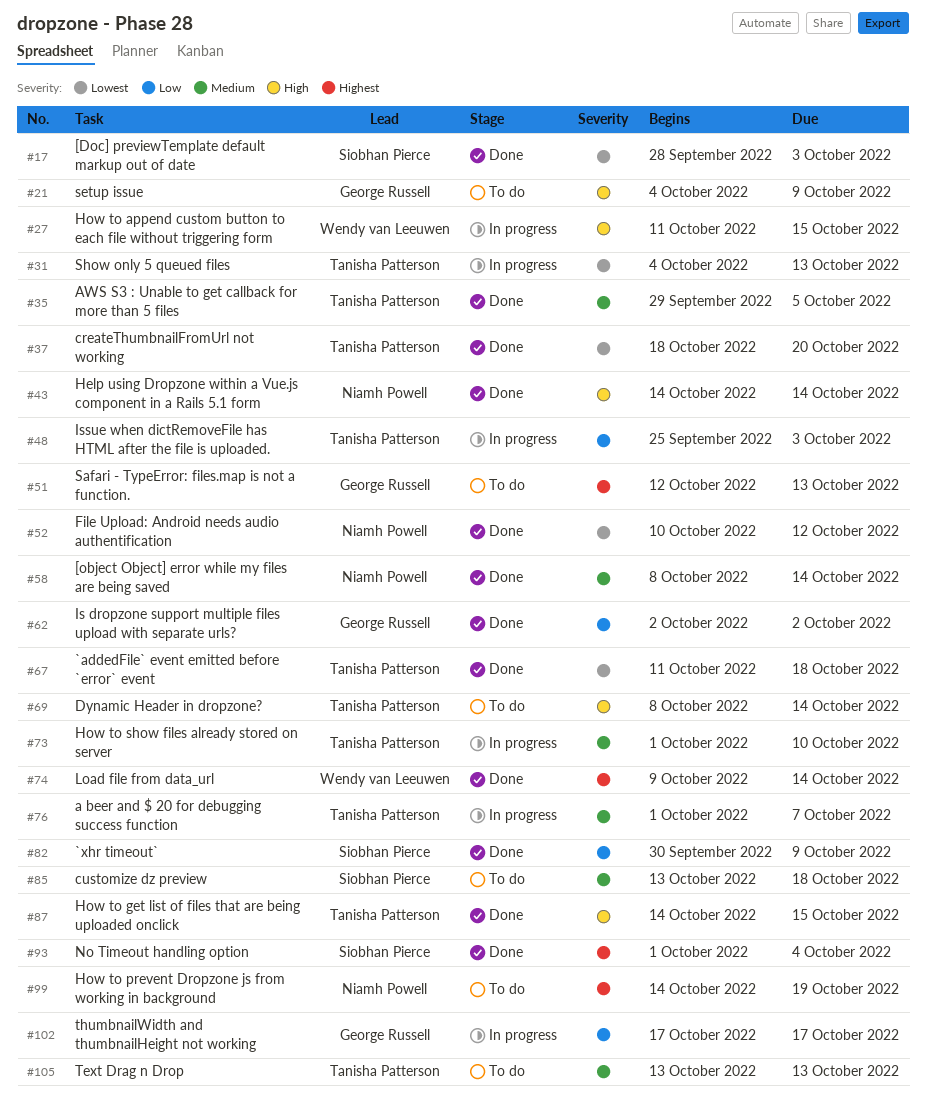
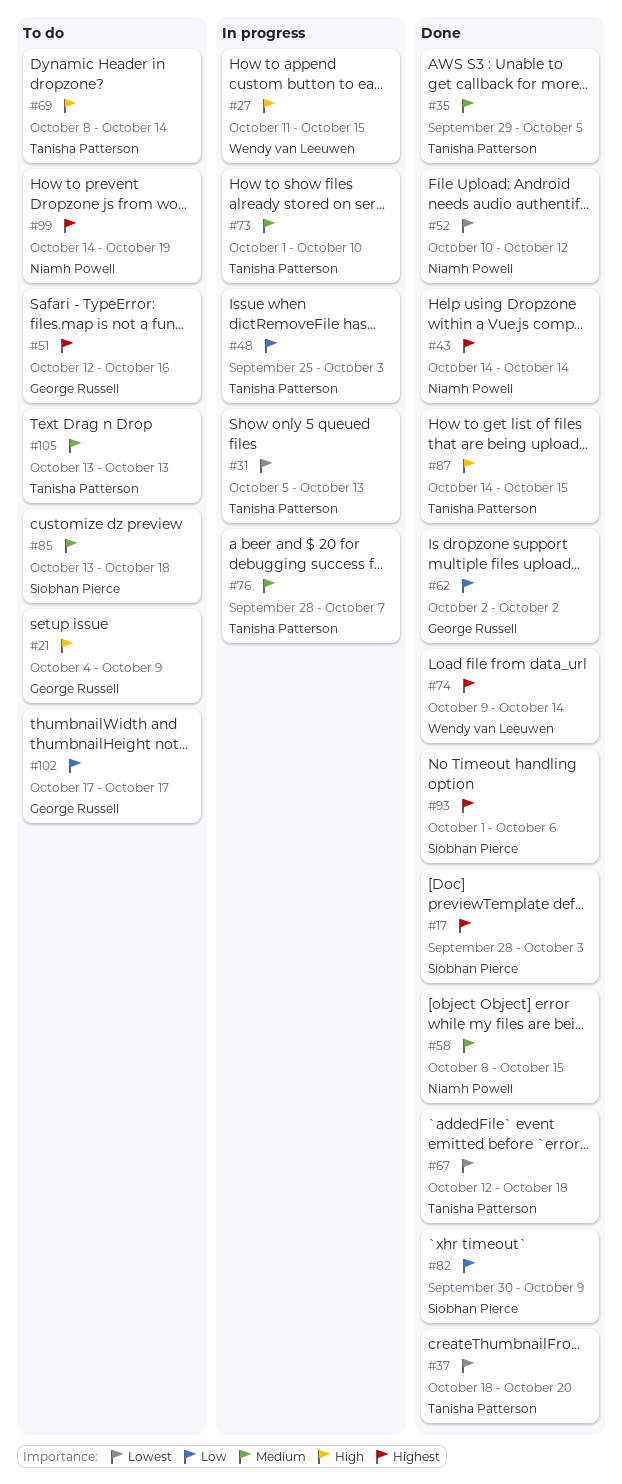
#17, priority: Lowest -> Highest
#31, start: Oct 4 -> Oct 5
#43, priority: High -> Highest
#51, due: Oct 13 -> Oct 16
#58, due: Oct 14 -> Oct 15
#67, start: Oct 11 -> Oct 12
#76, start: Oct 1 -> Sep 28
#93, due: Oct 4 -> Oct 6
#102, status: In progress -> To do

